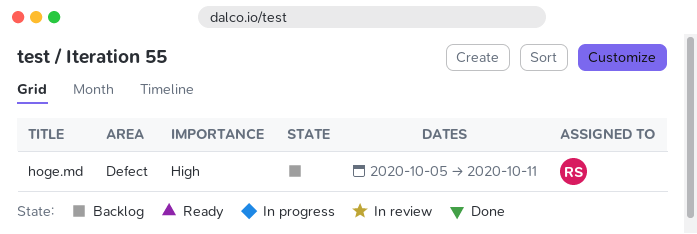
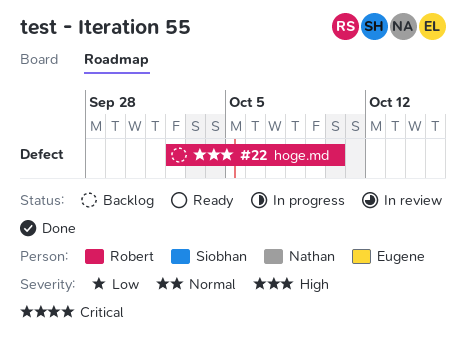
hoge.md, start: Oct 5 -> Oct 2
hoge.md, due: Oct 11 -> Oct 10

